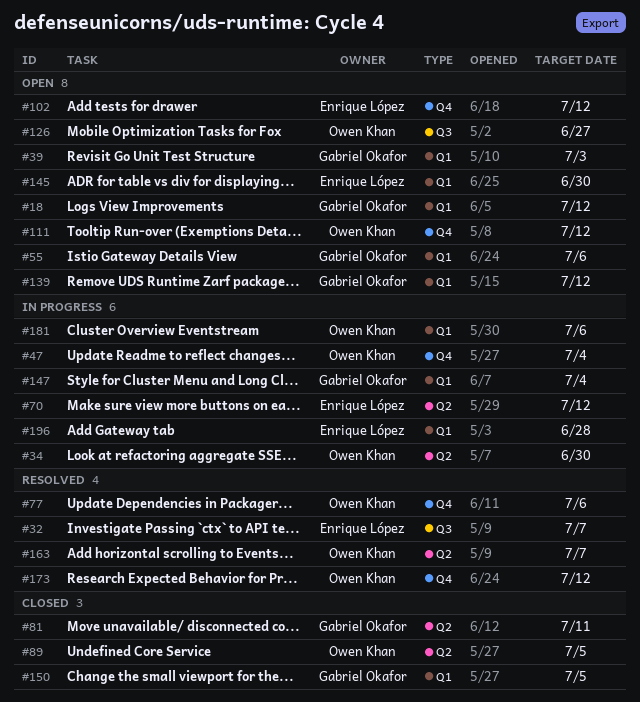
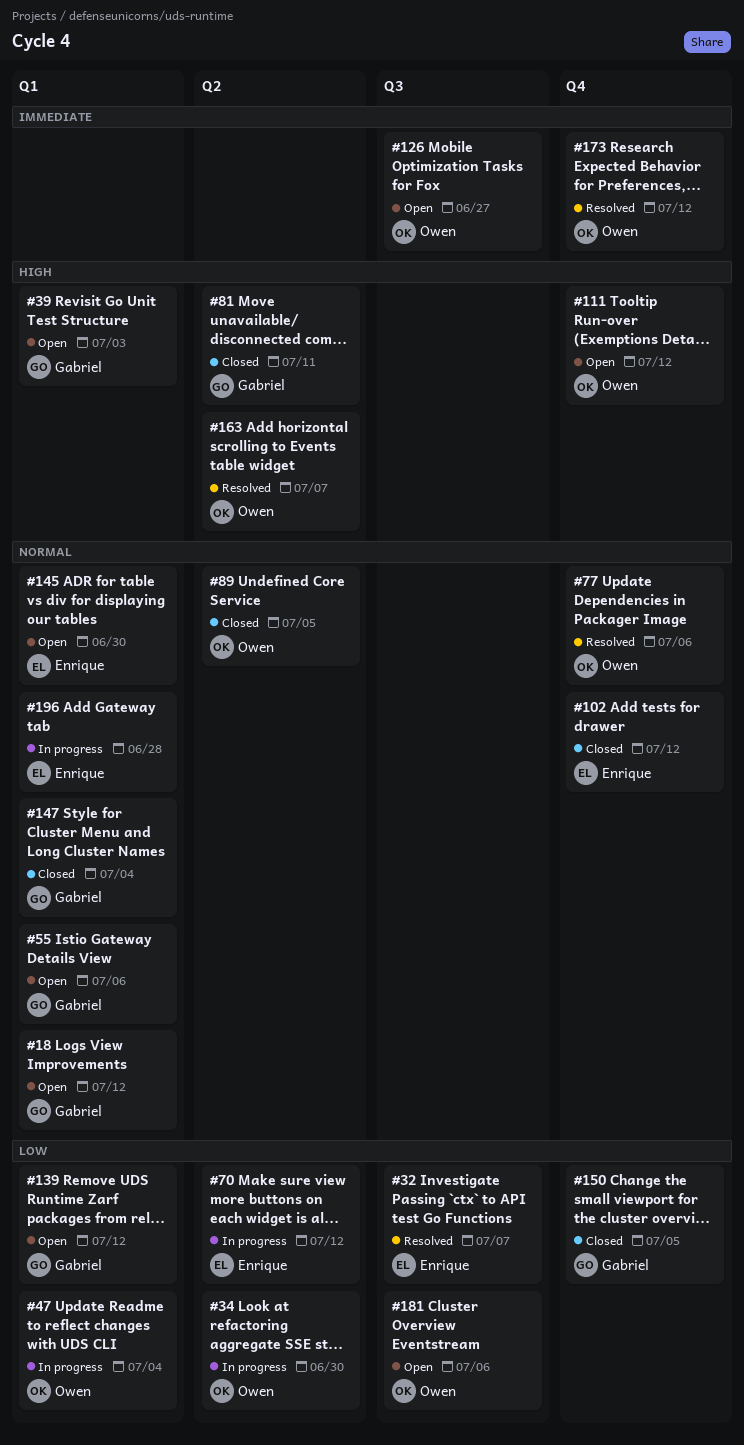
#47, label: Q4 -> Q1
#102, status: Open -> Closed
#147, status: In progress -> Closed
#150, label: Q1 -> Q4
#181, status: In progress -> Open
#181, label: Q1 -> Q3

